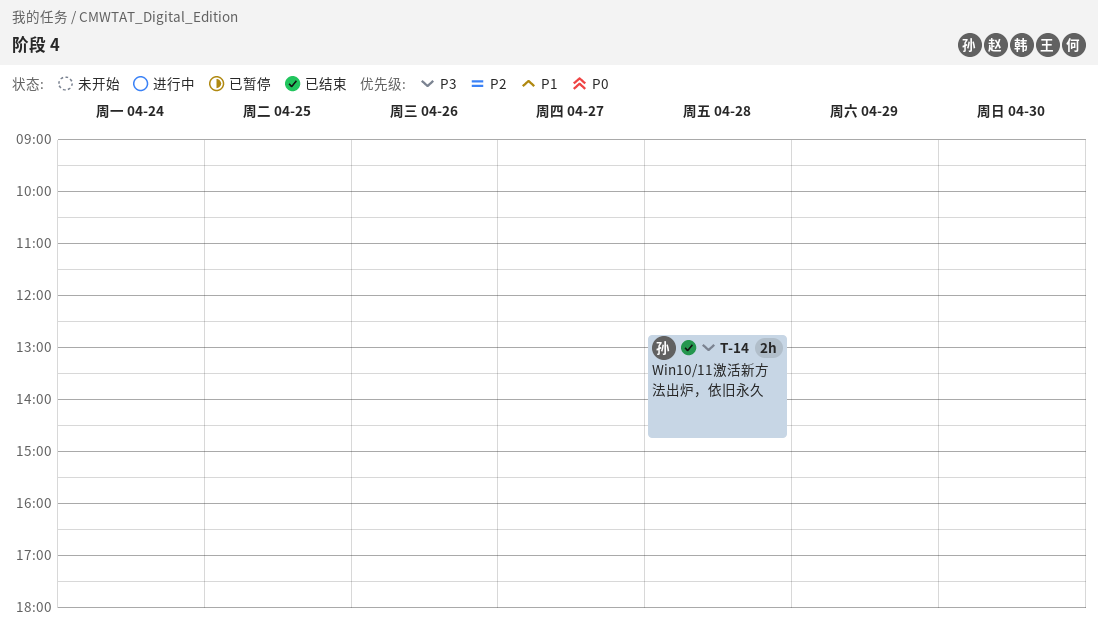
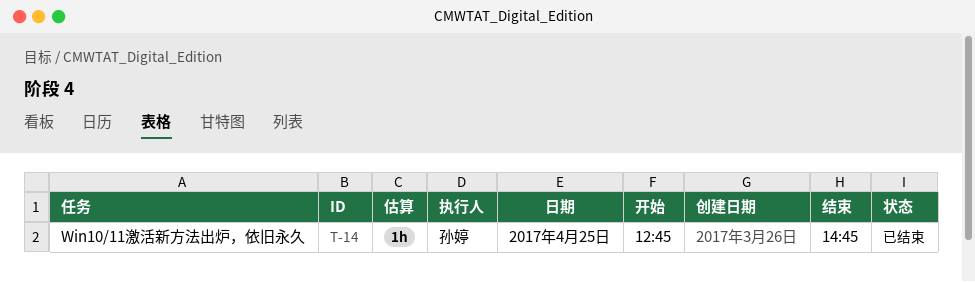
T-14, estimate: 2h -> 1h
T-14, day: Apr 28 -> Apr 25

